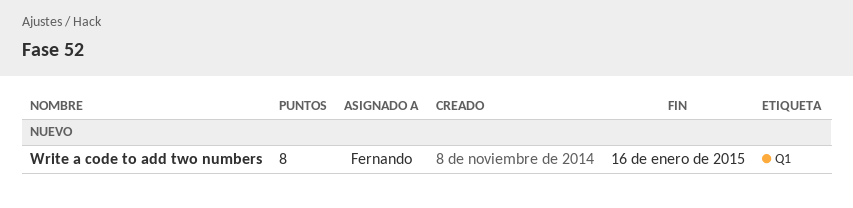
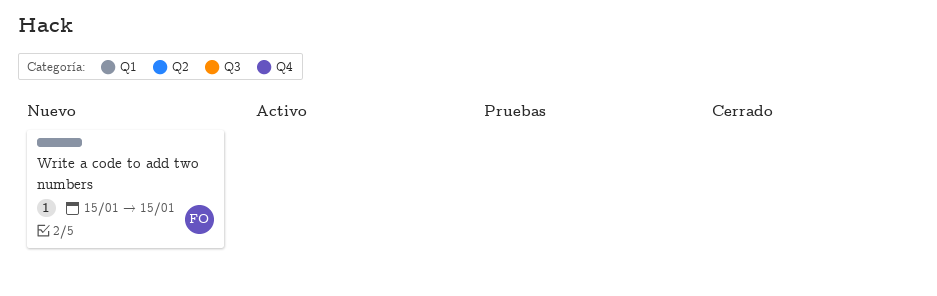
Write a code to add two numbers, estimate: 8 -> 1
Write a code to add two numbers, due: Jan 16 -> Jan 15

